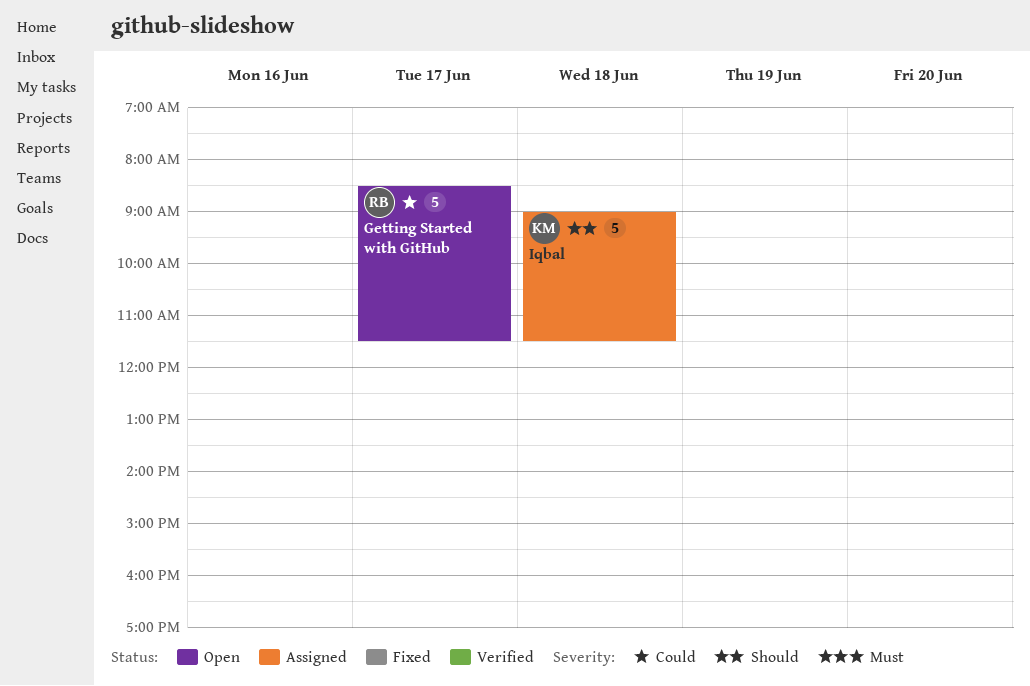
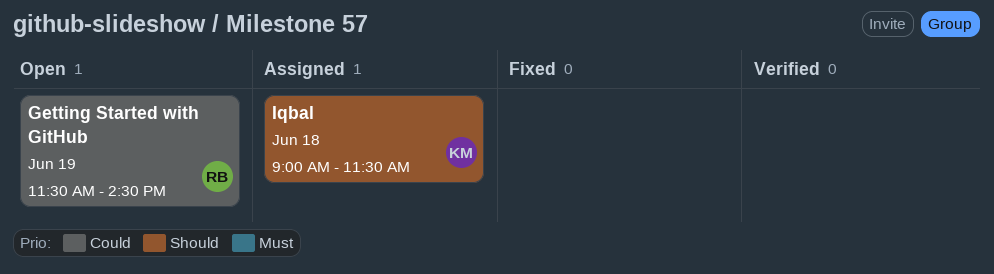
Getting Started with GitHub, day: Jun 17 -> Jun 19
Getting Started with GitHub, begins: 08:30 -> 11:30
Getting Started with GitHub, ends: 11:30 -> 14:30

